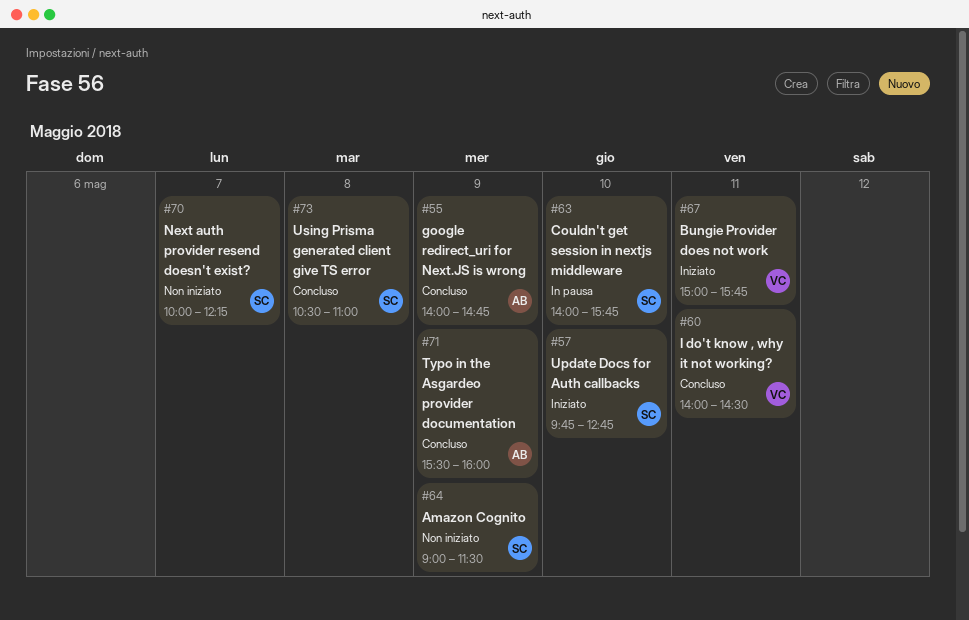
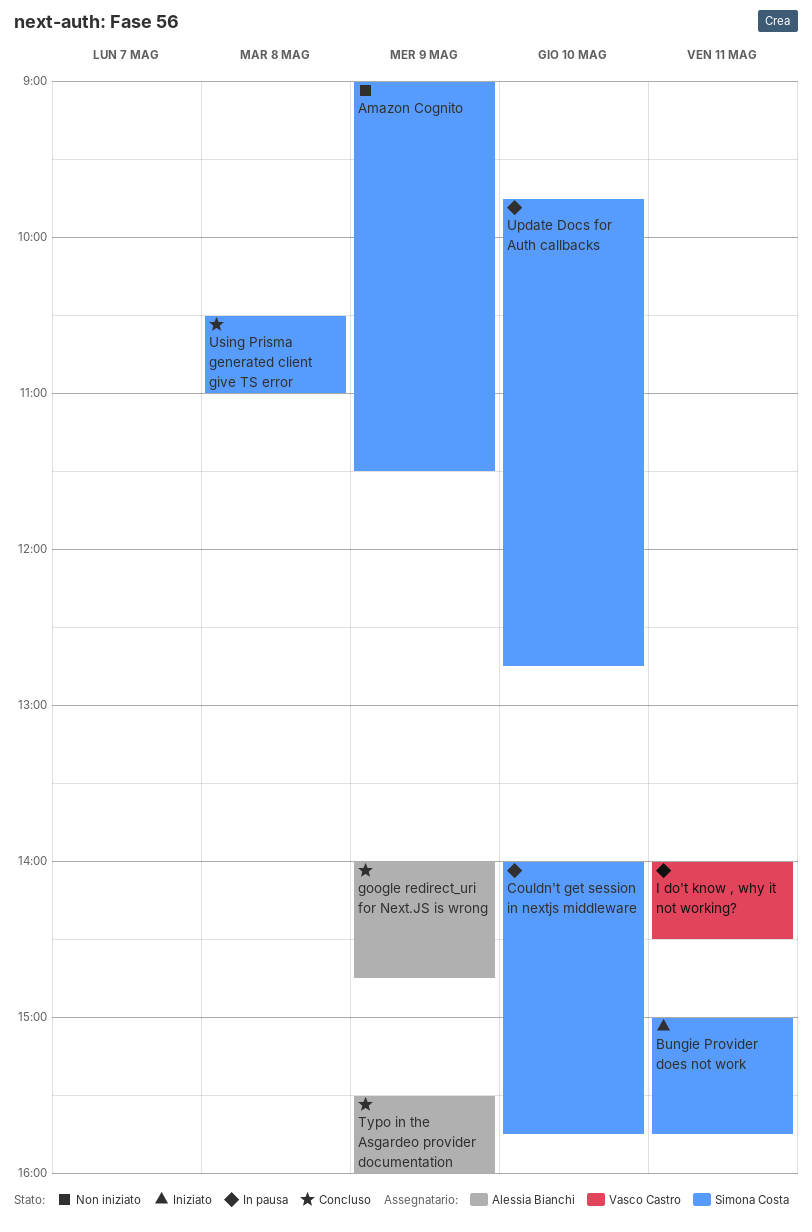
Bungie Provider does not work, owner: Vasco Castro -> Simona Costa
I do't know , why it not working?, status: Concluso -> In pausa
Next auth provider resend doesn't exist?: present -> none
Update Docs for Auth callbacks, status: Iniziato -> In pausa

